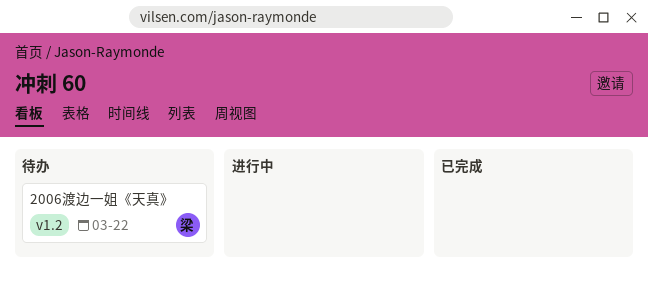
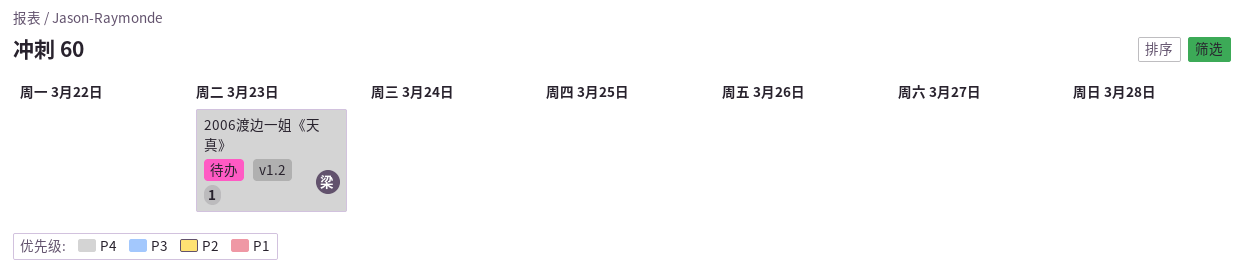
2006渡边一姐《天真》, due: Mar 22 -> Mar 23

